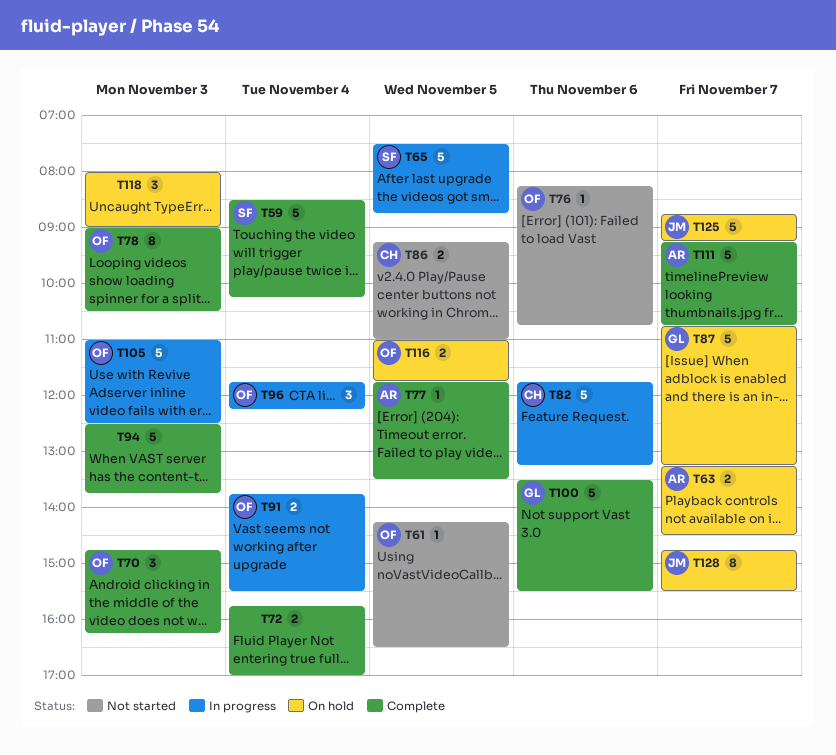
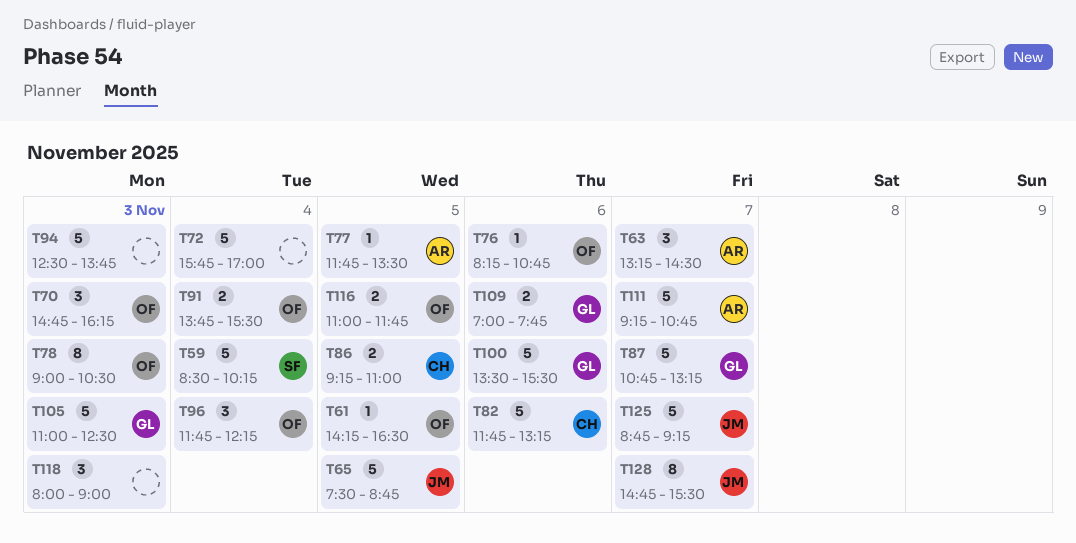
T63, estimate: 2 -> 3
T65, owner: SF -> JM
T72, estimate: 2 -> 5
T105, owner: OF -> GL
T109: none -> present

